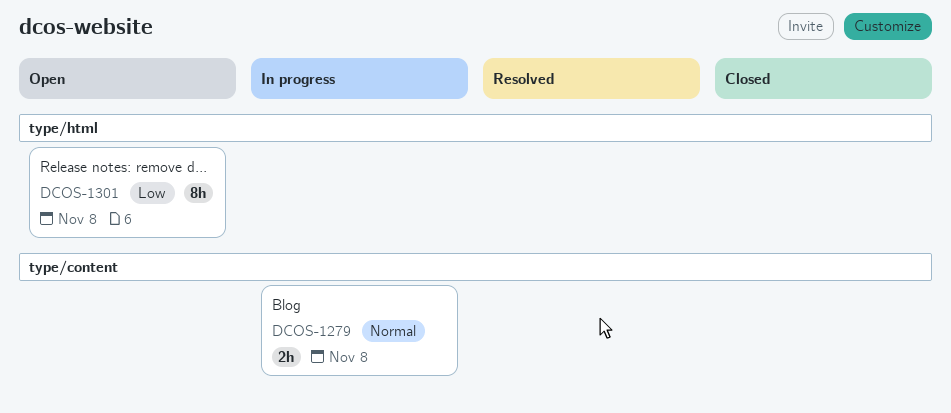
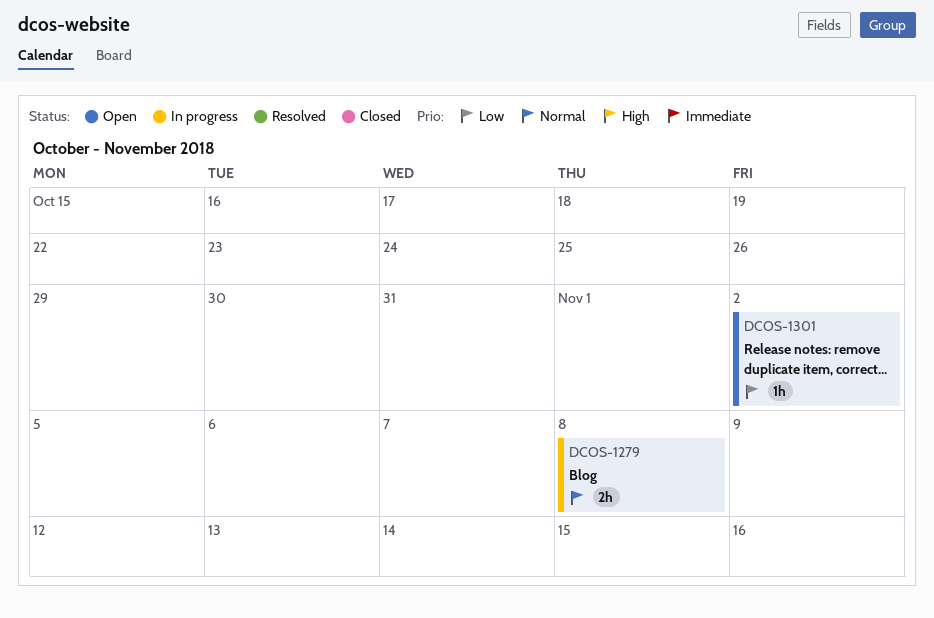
DCOS-1301, estimate: 8h -> 1h
DCOS-1301, due: Nov 8 -> Nov 2

